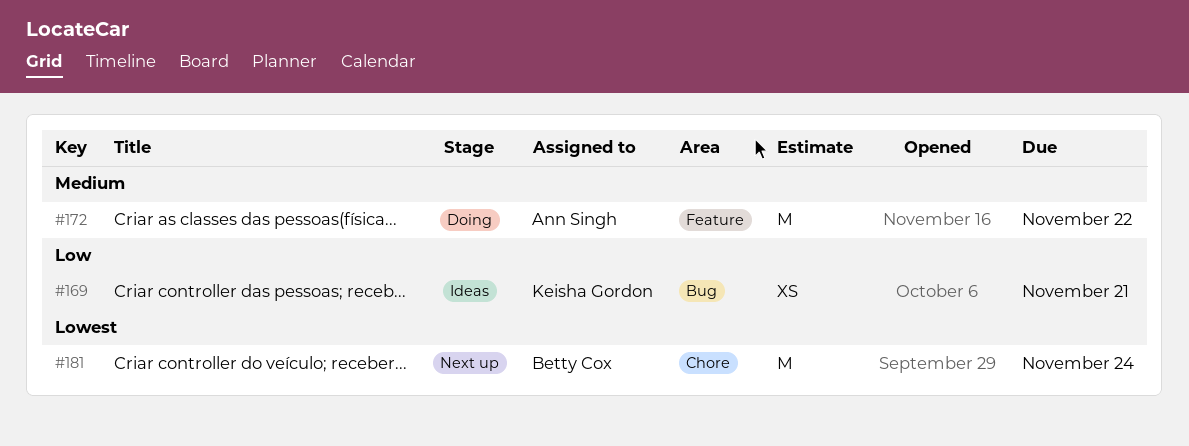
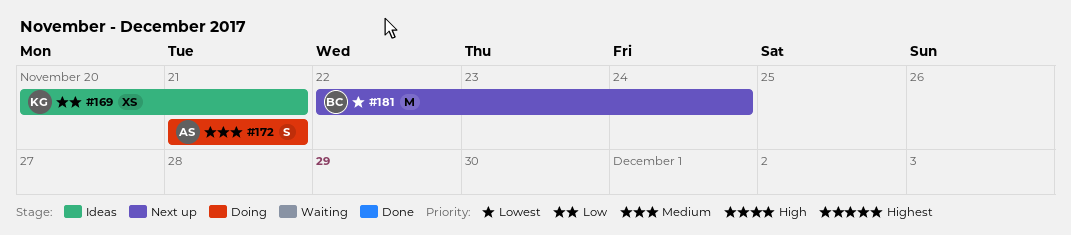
#172, estimate: M -> S
#172, due: Nov 22 -> Nov 21

